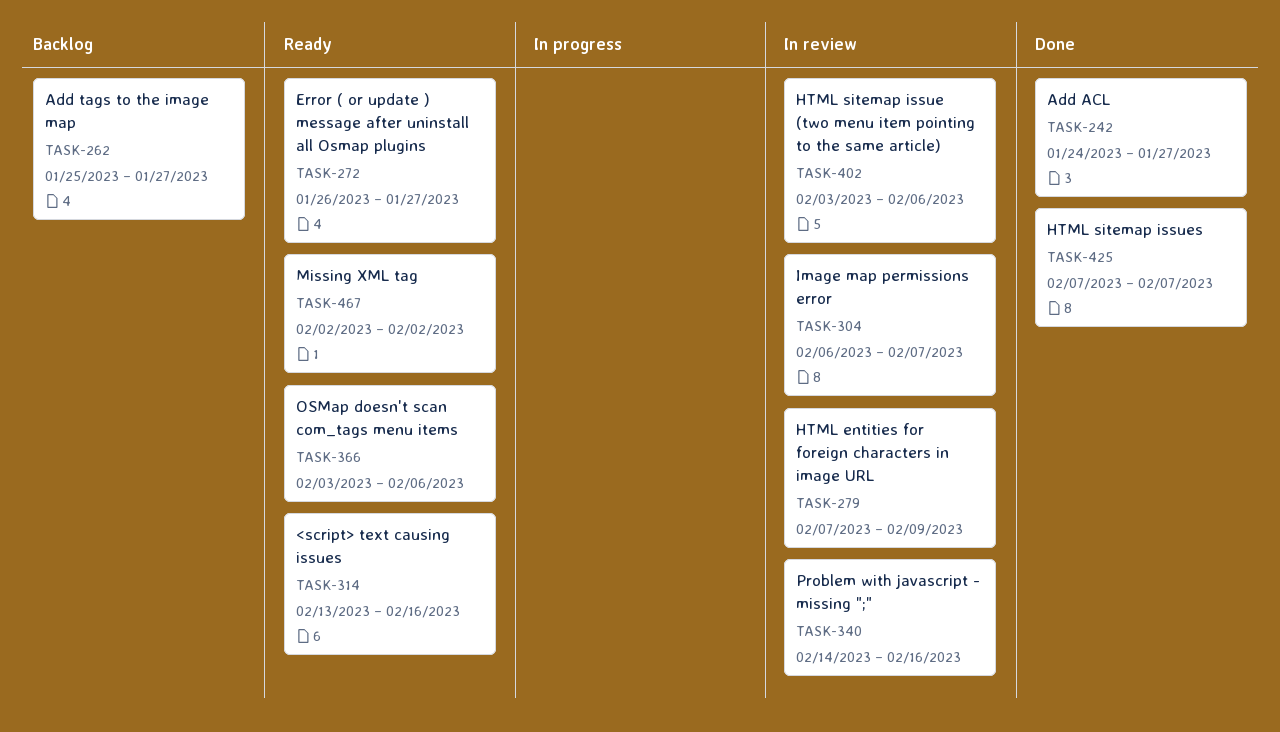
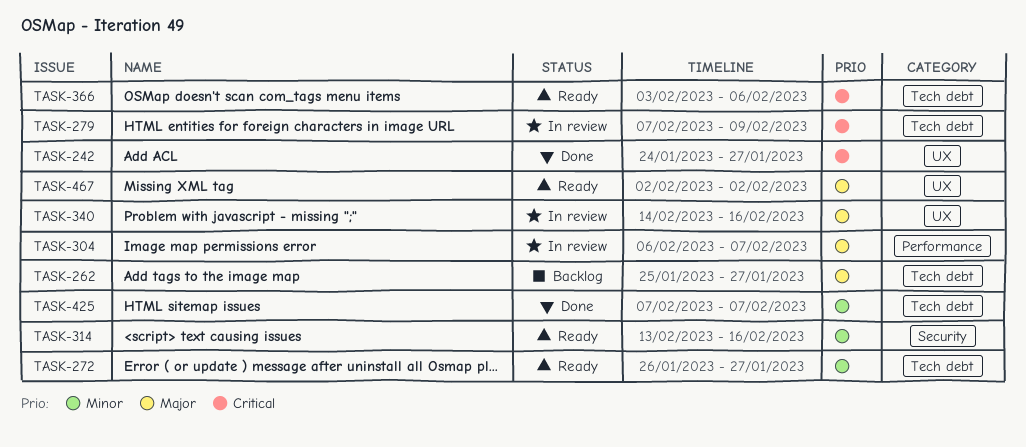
TASK-402: present -> none

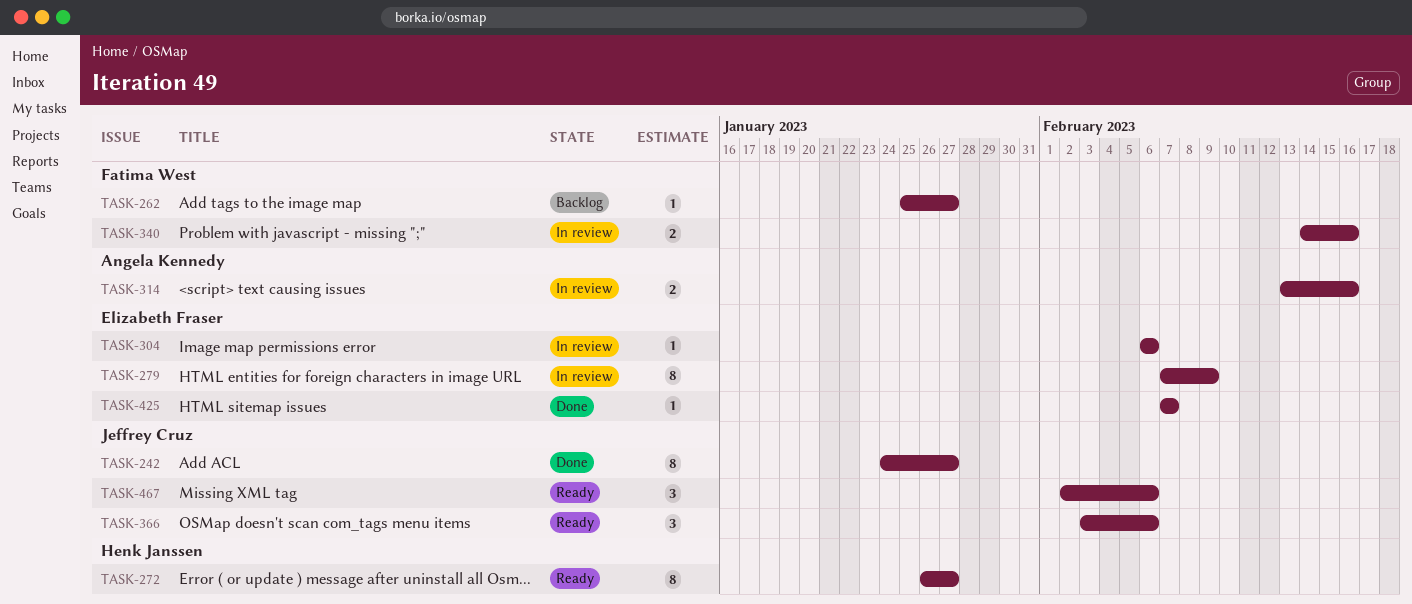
TASK-304, due: Feb 7 -> Feb 6
TASK-314, status: Ready -> In review
TASK-467, due: Feb 2 -> Feb 6

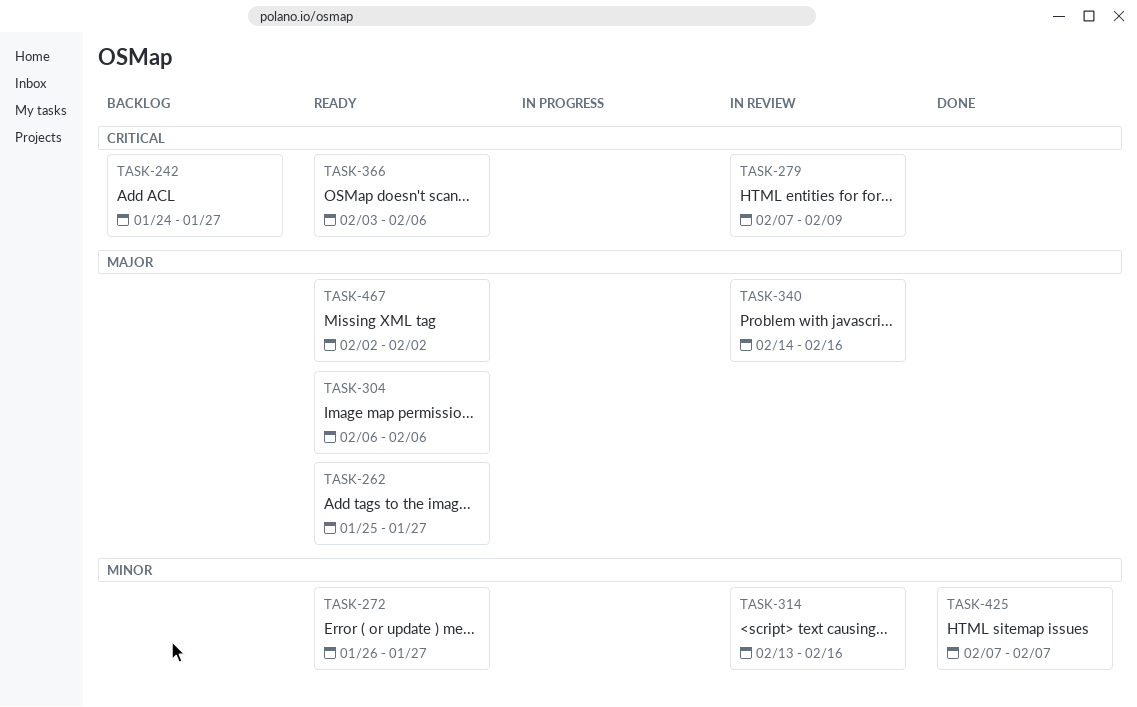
TASK-242, status: Done -> Backlog
TASK-262, status: Backlog -> Ready
TASK-304, status: In review -> Ready
TASK-467, due: Feb 6 -> Feb 2

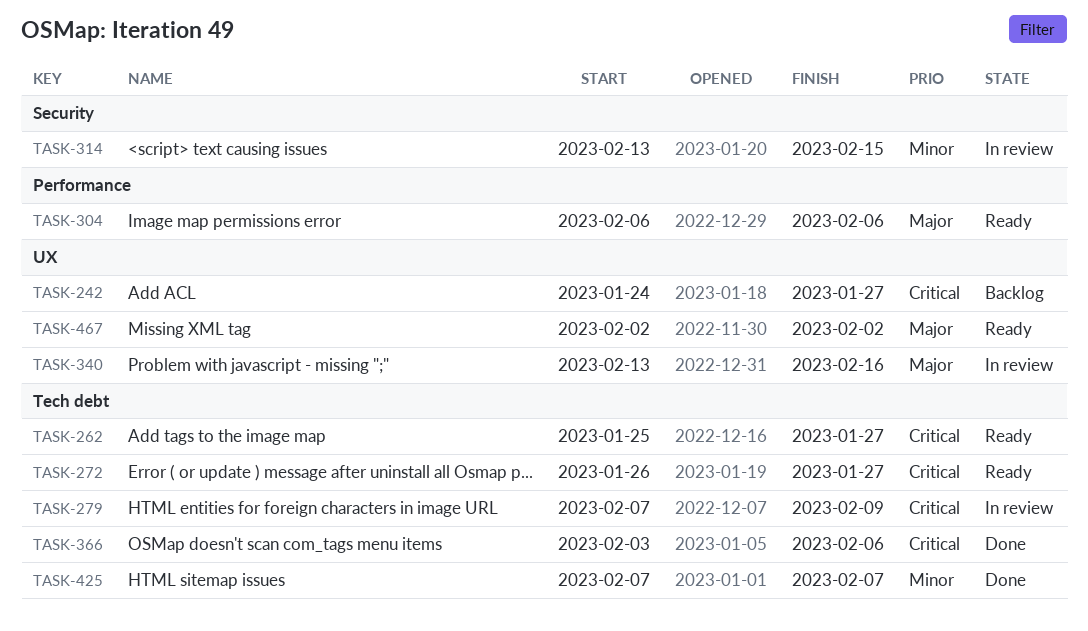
TASK-262, priority: Major -> Critical
TASK-272, priority: Minor -> Critical
TASK-314, due: Feb 16 -> Feb 15
TASK-340, start: Feb 14 -> Feb 13
TASK-366, status: Ready -> Done

